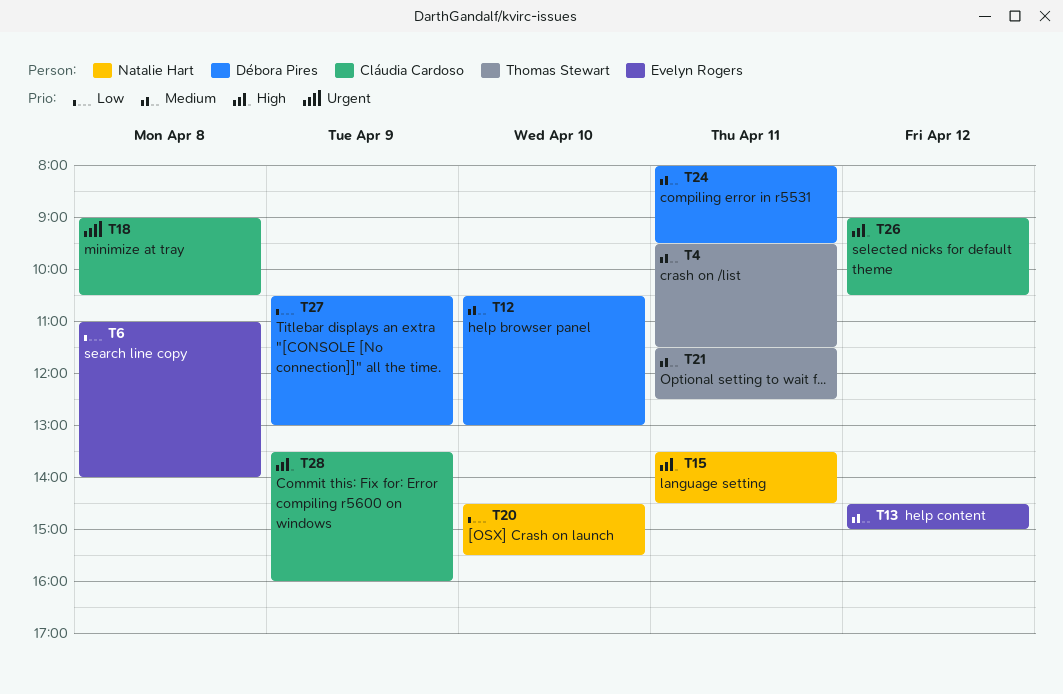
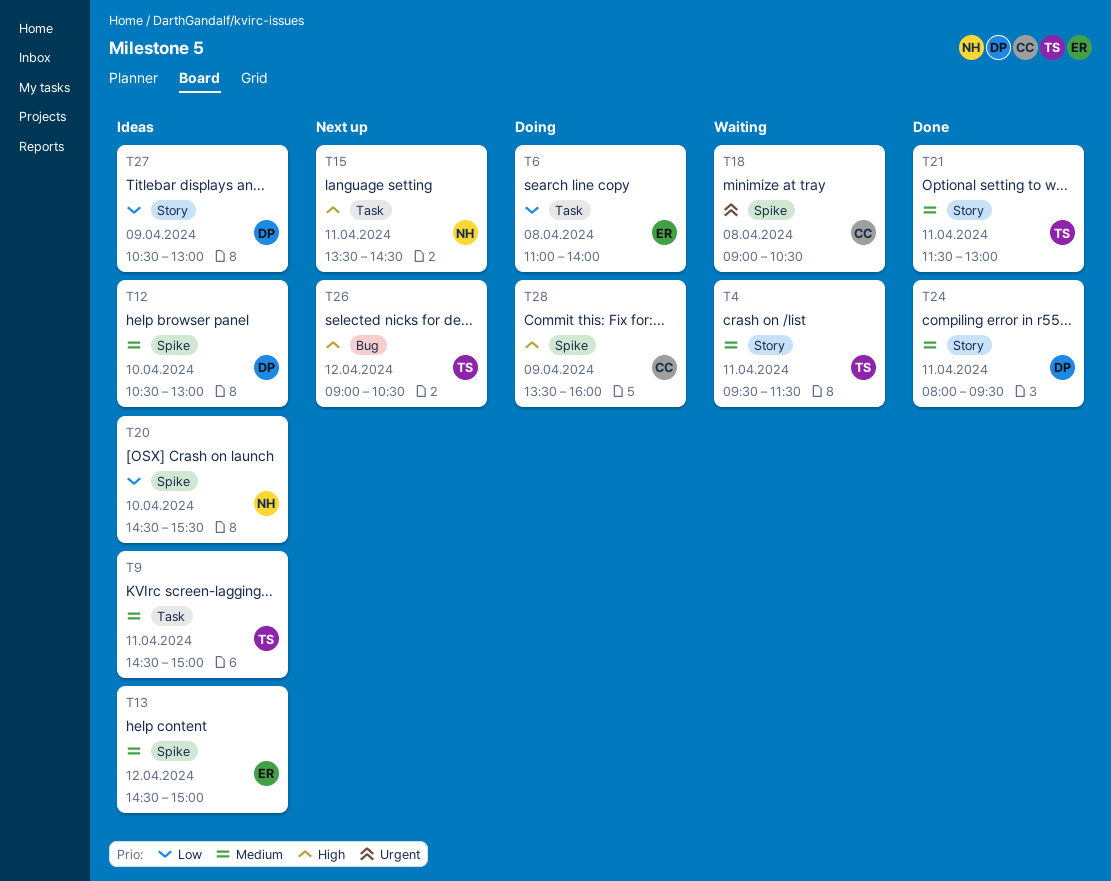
T9: none -> present
T21, ends: 12:30 -> 13:00
T26, owner: Cláudia Cardoso -> Thomas Stewart

